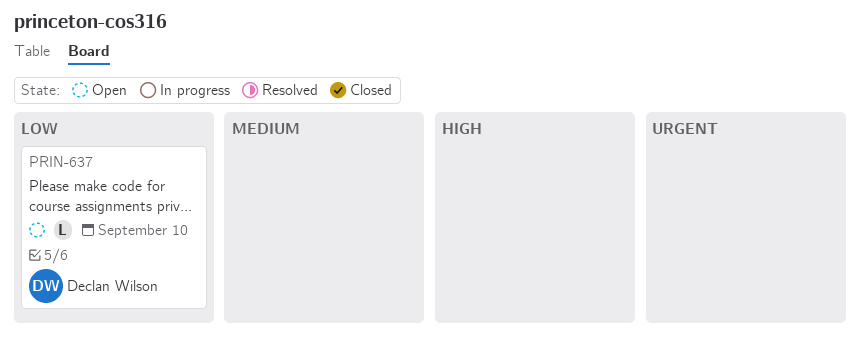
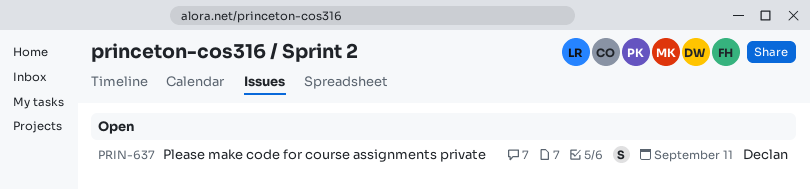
PRIN-637, estimate: L -> S
PRIN-637, due: Sep 10 -> Sep 11

